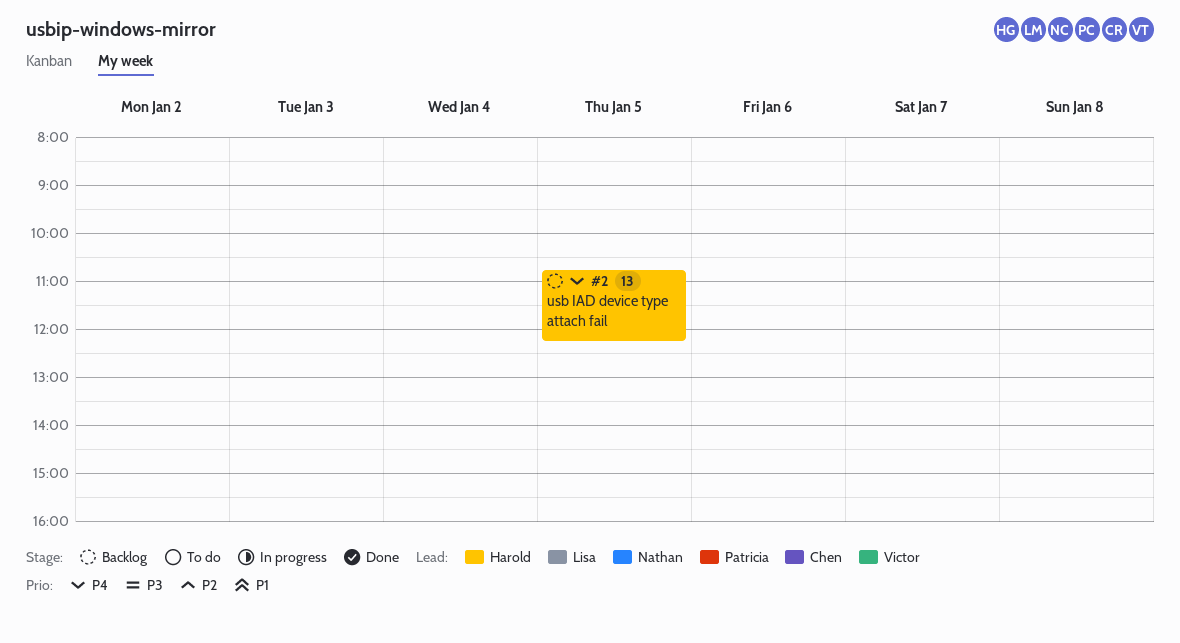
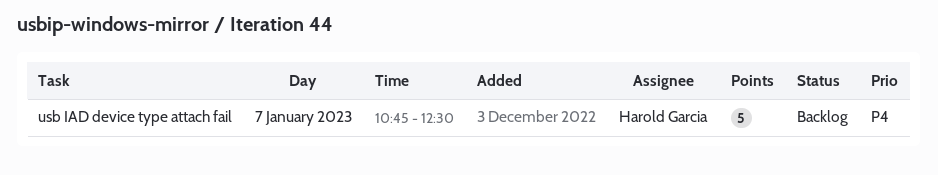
usb IAD device type attach fail, estimate: 13 -> 5
usb IAD device type attach fail, day: Jan 5 -> Jan 7
usb IAD device type attach fail, ends: 12:15 -> 12:30

